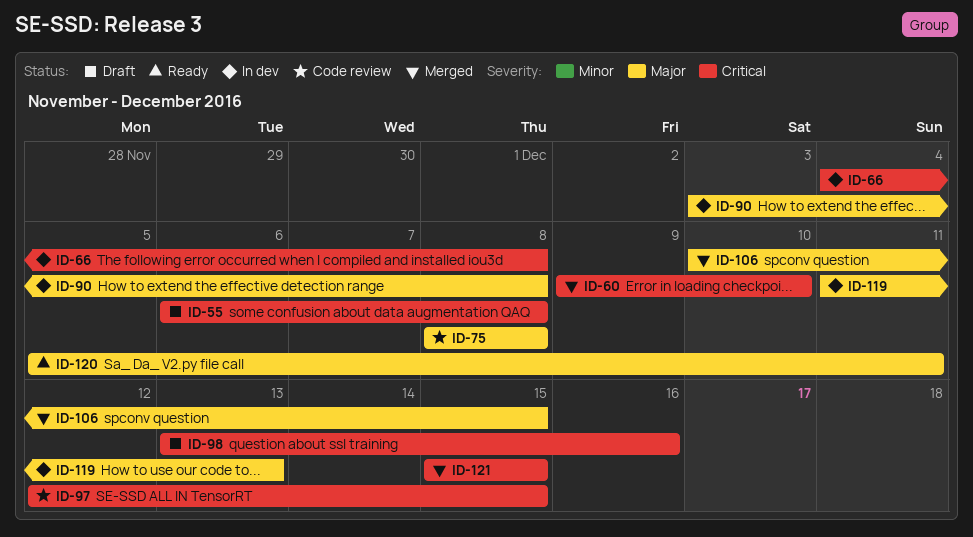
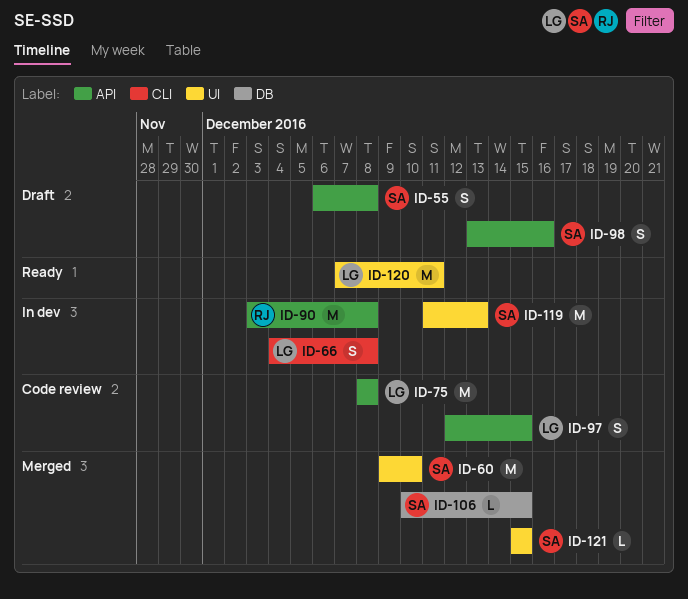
ID-120, start: Dec 5 -> Dec 7

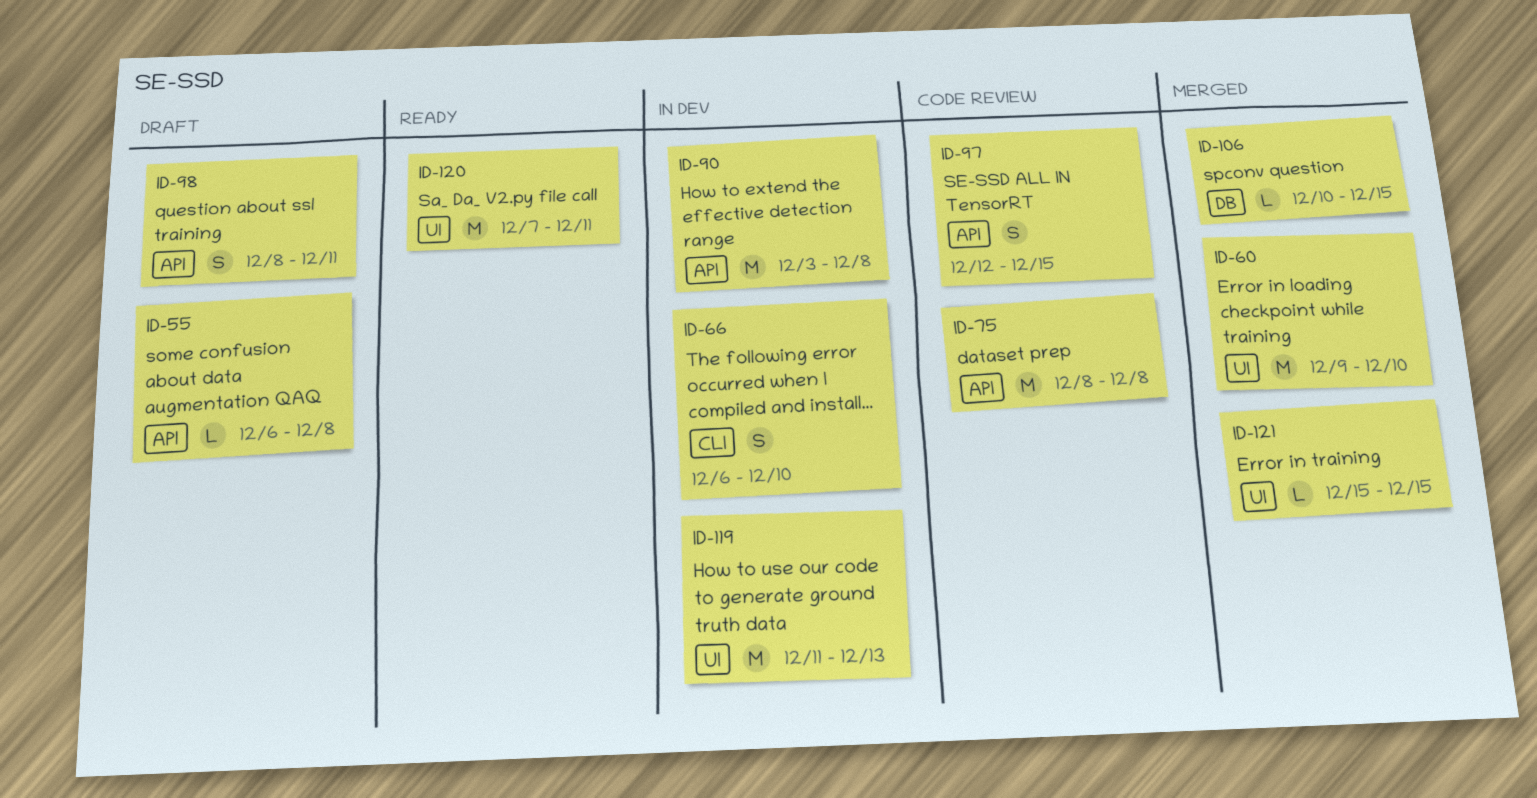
ID-55, estimate: S -> L
ID-66, start: Dec 4 -> Dec 6
ID-66, due: Dec 8 -> Dec 10
ID-98, start: Dec 13 -> Dec 8
ID-98, due: Dec 16 -> Dec 11

